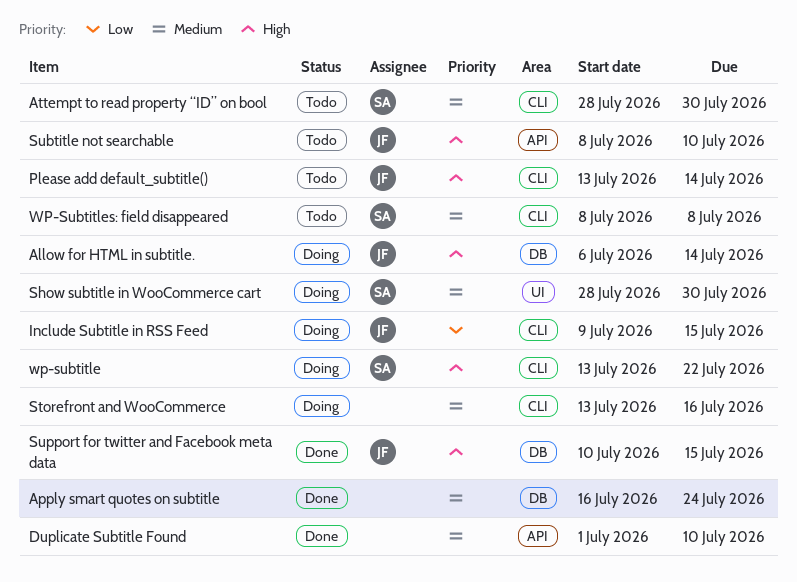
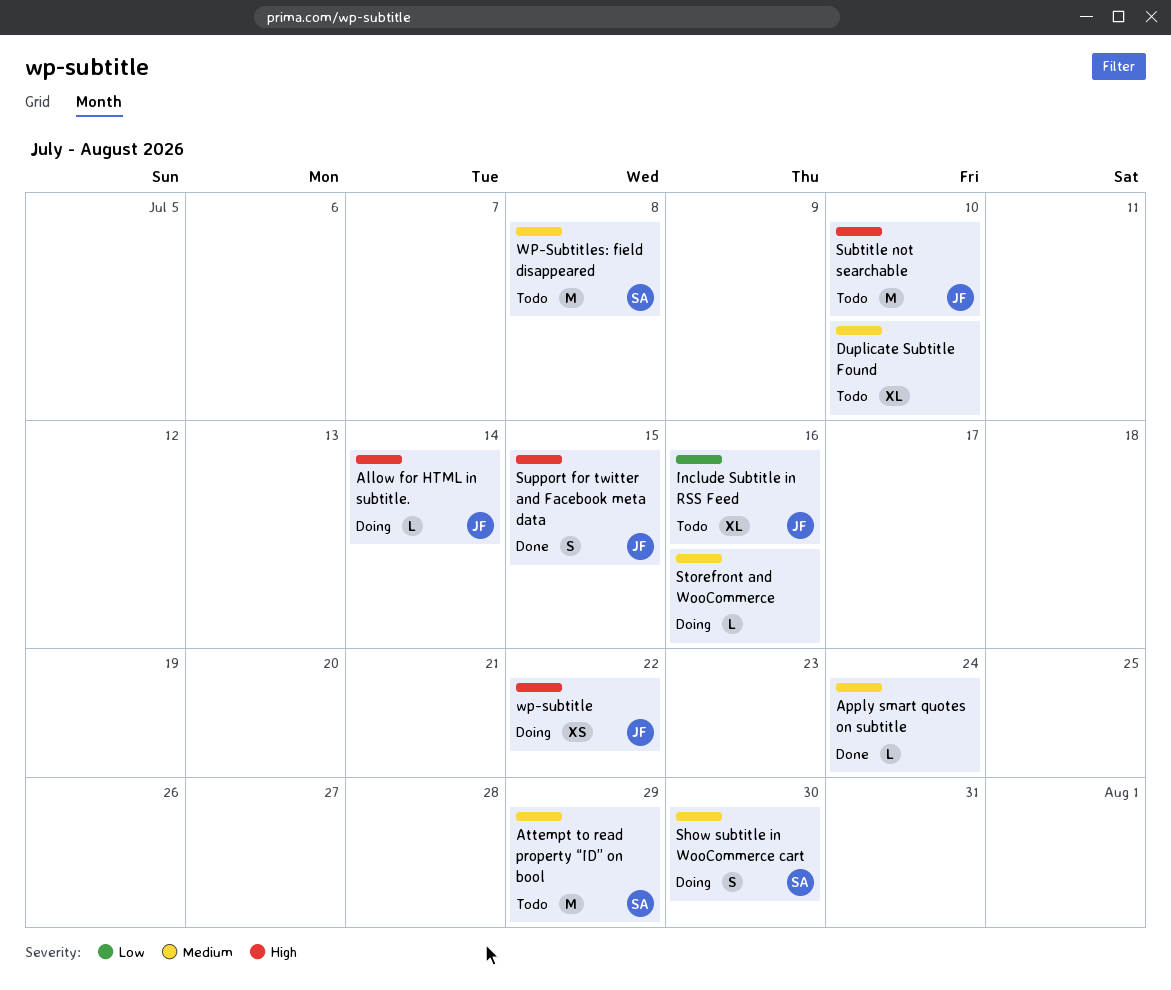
Attempt to read property “ID” on bool, due: Jul 30 -> Jul 29
Duplicate Subtitle Found, status: Done -> Todo
Include Subtitle in RSS Feed, status: Doing -> Todo
Include Subtitle in RSS Feed, due: Jul 15 -> Jul 16
Please add default_subtitle(): present -> none
wp-subtitle, owner: SA -> JF

